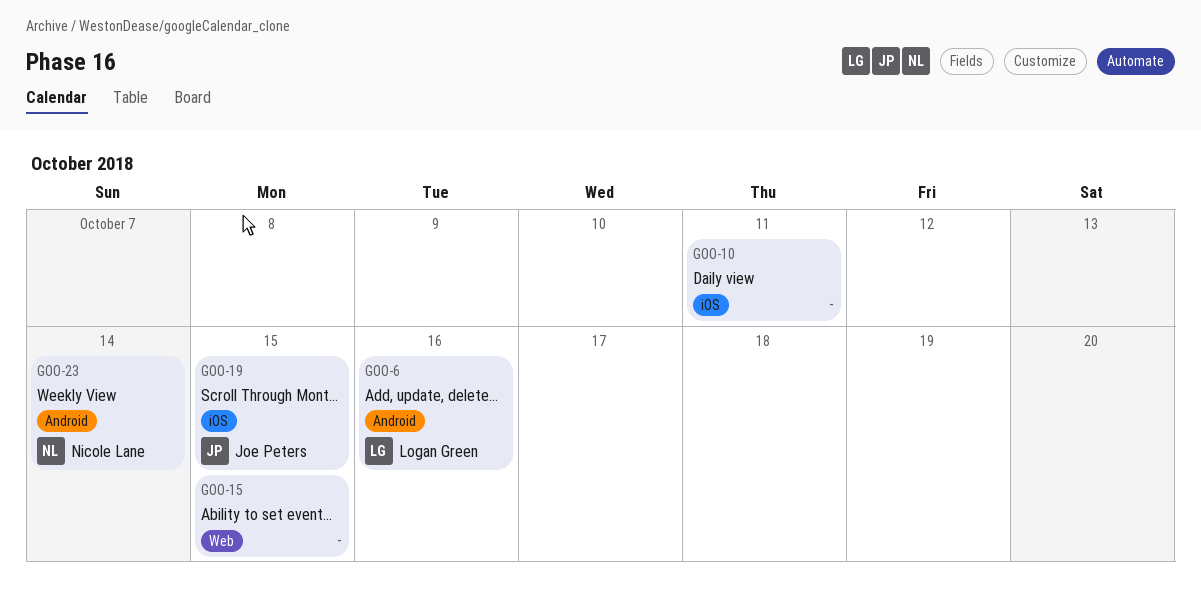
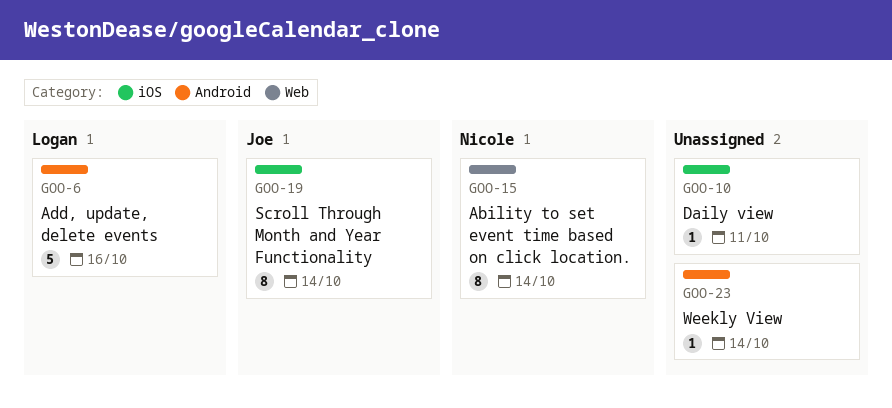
GOO-15, owner: none -> Nicole Lane
GOO-15, due: Oct 15 -> Oct 14
GOO-19, due: Oct 15 -> Oct 14
GOO-23, owner: Nicole Lane -> none

